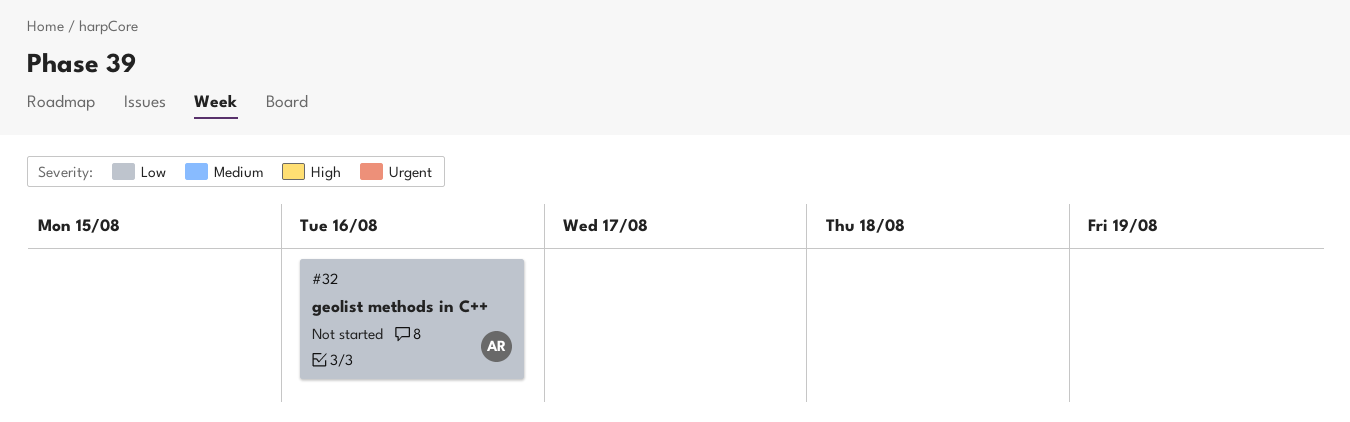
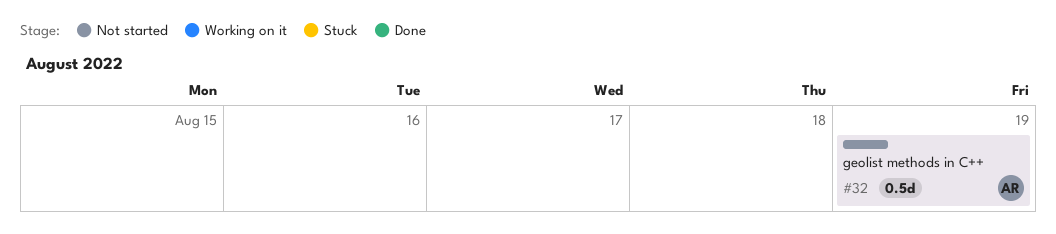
#32, due: Aug 16 -> Aug 19

